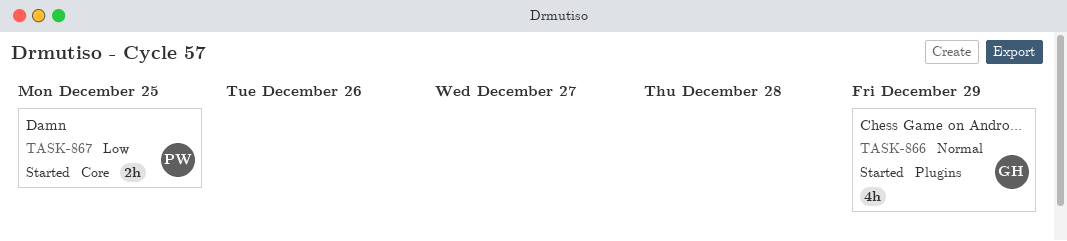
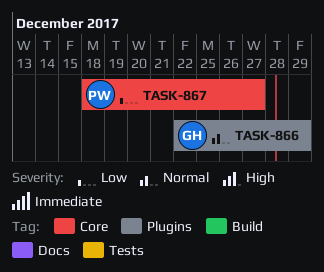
TASK-867, due: Dec 25 -> Dec 27

